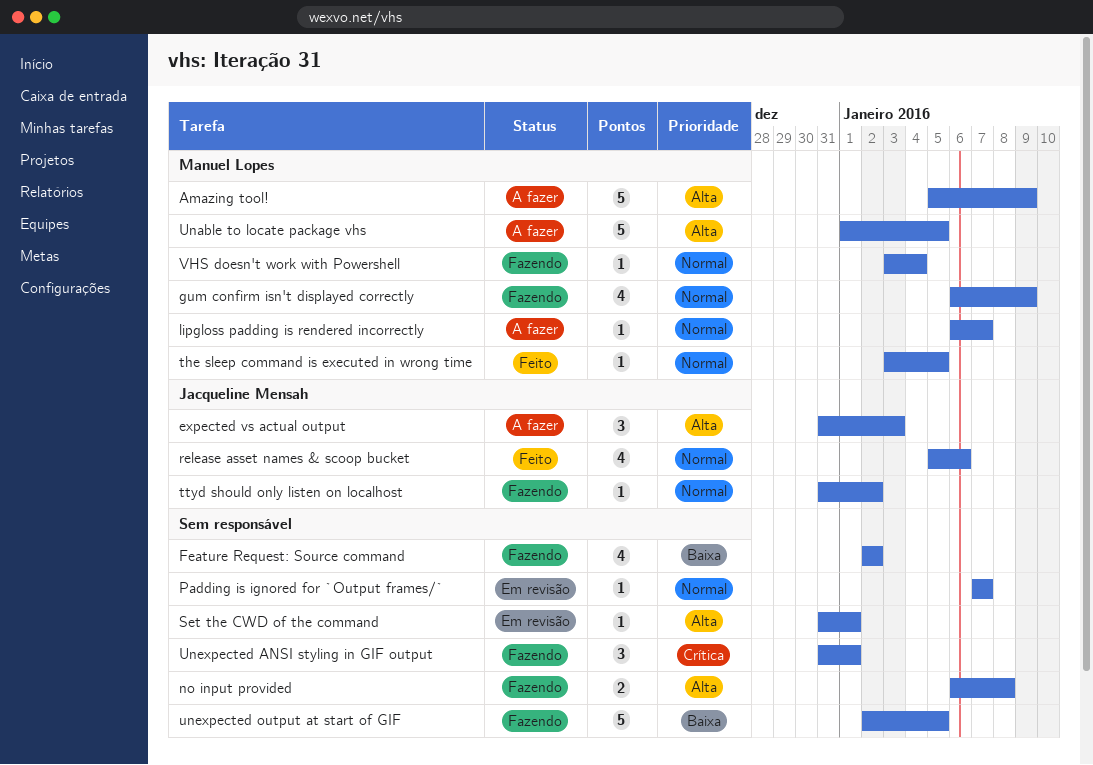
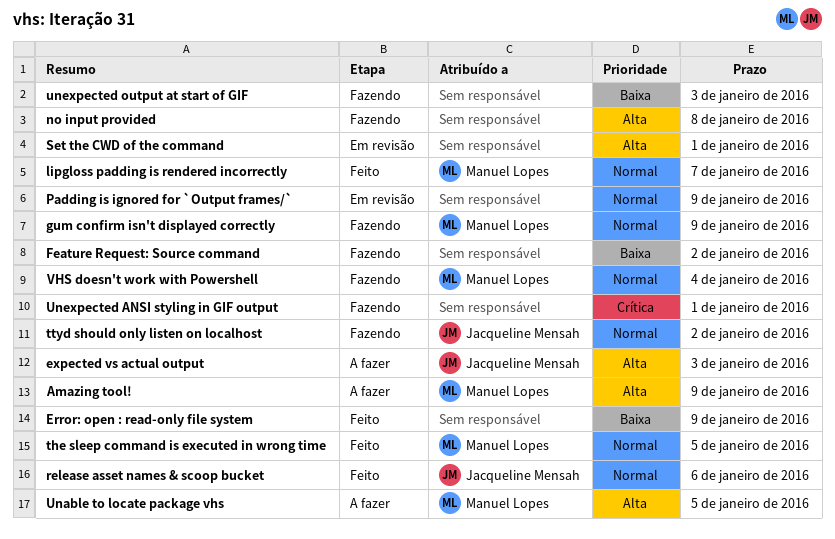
Error: open : read-only file system: none -> present
lipgloss padding is rendered incorrectly, status: A fazer -> Feito
Padding is ignored for `Output frames/`, due: Jan 7 -> Jan 9
unexpected output at start of GIF, due: Jan 5 -> Jan 3

